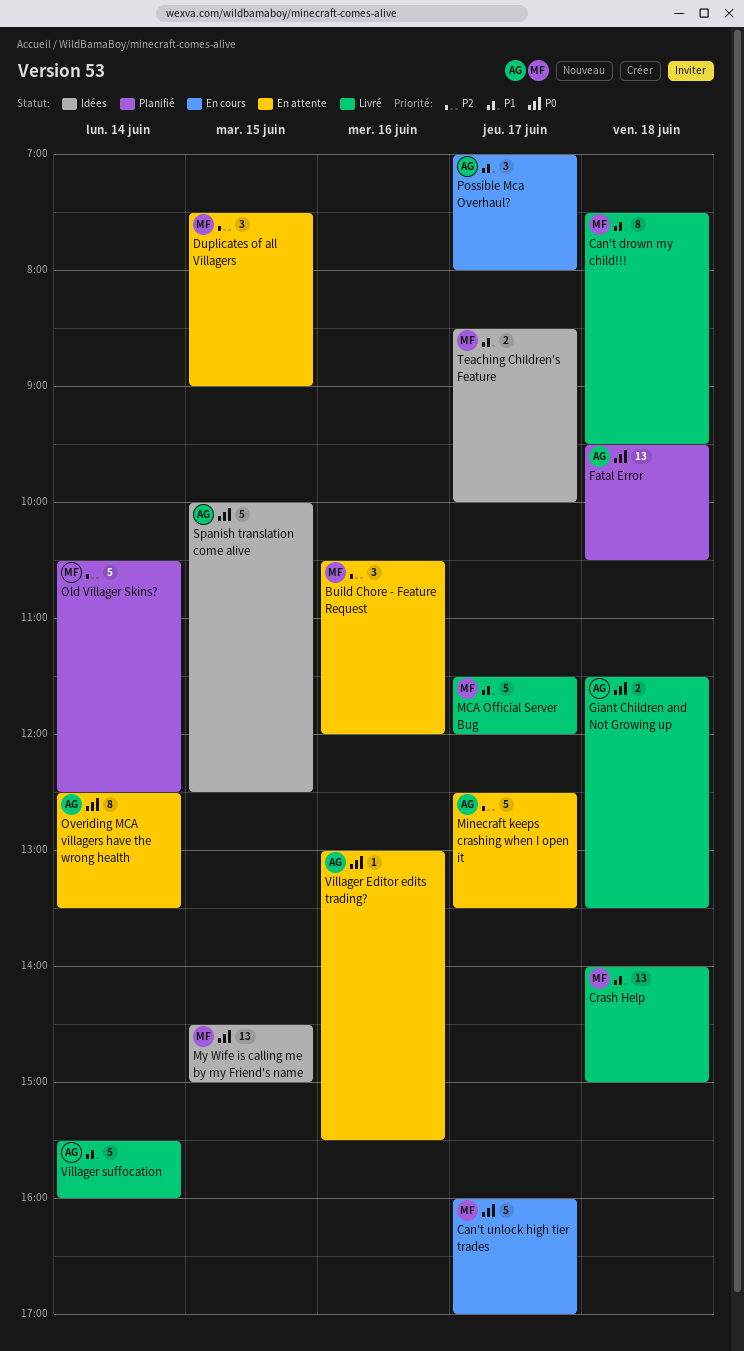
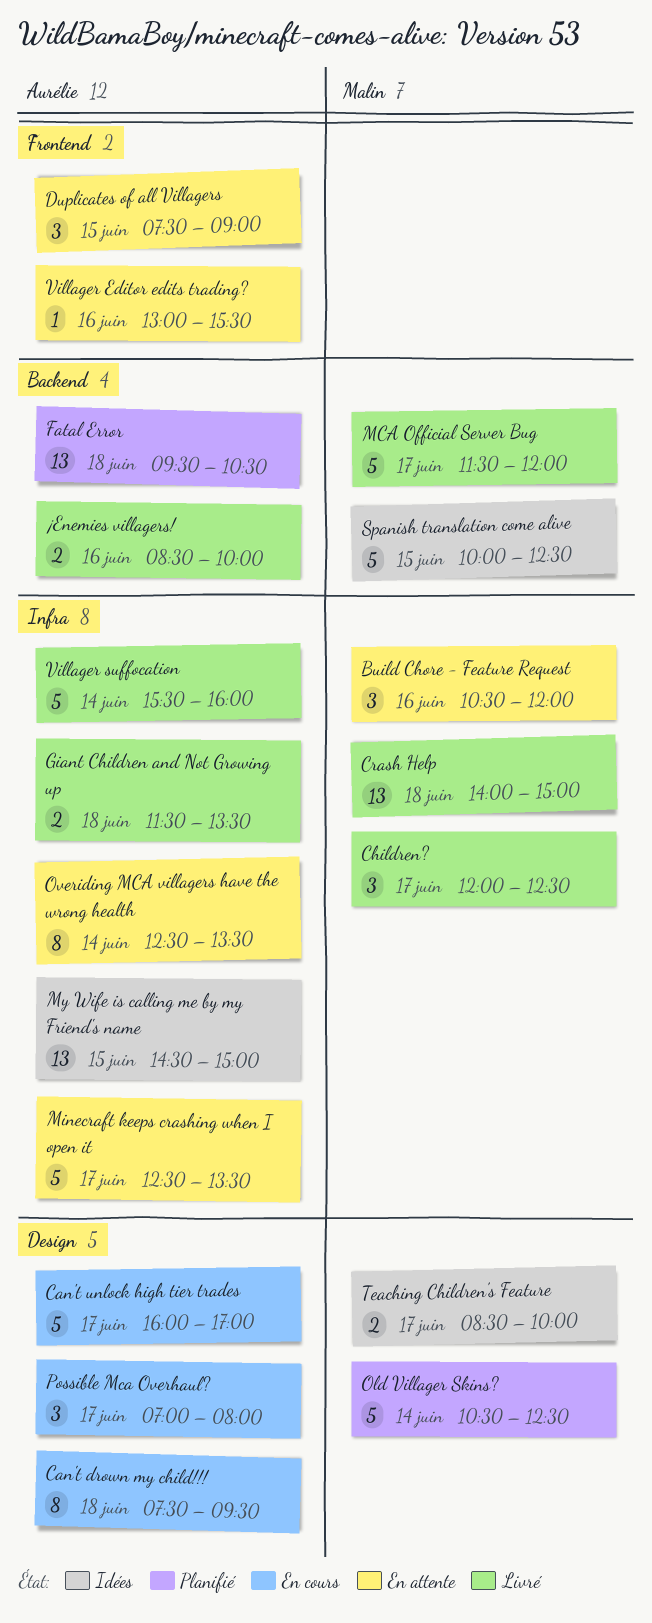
Can't drown my child!!!, status: Livré -> En cours
Can't drown my child!!!, owner: Malin -> Aurélie
Can't unlock high tier trades, owner: Malin -> Aurélie
Children?: none -> present
Duplicates of all Villagers, owner: Malin -> Aurélie
My Wife is calling me by my Friend's name, owner: Malin -> Aurélie
Spanish translation come alive, owner: Aurélie -> Malin
¡Enemies villagers!: none -> present

